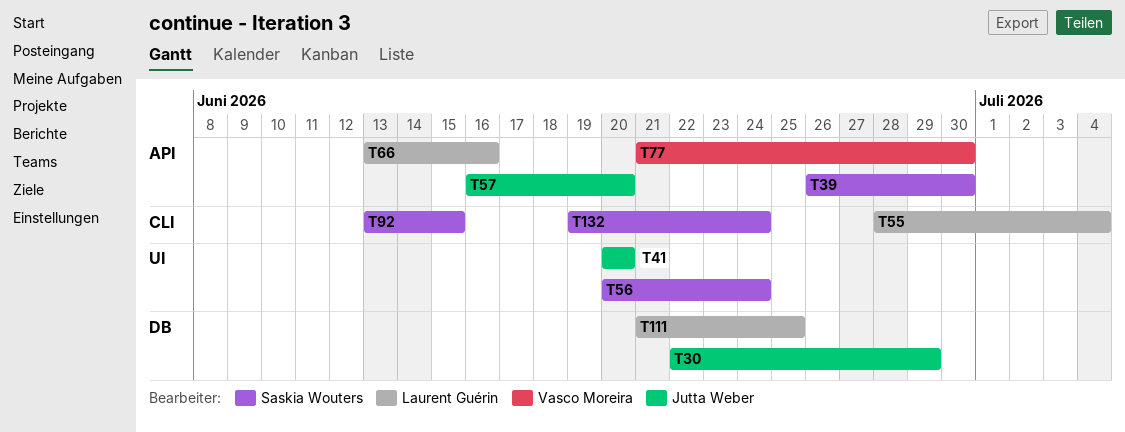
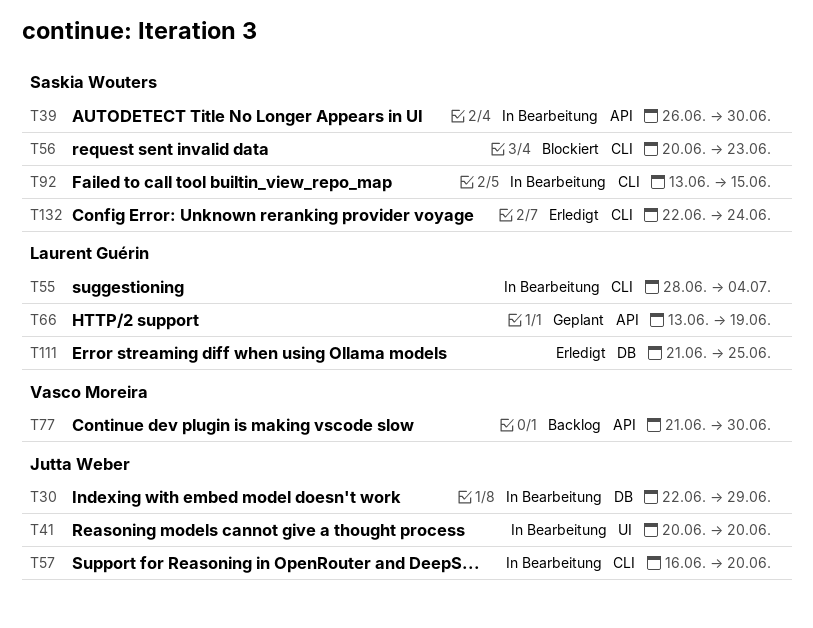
T56, label: UI -> CLI
T56, due: Jun 24 -> Jun 23
T57, label: API -> CLI
T66, due: Jun 16 -> Jun 19
T132, start: Jun 19 -> Jun 22

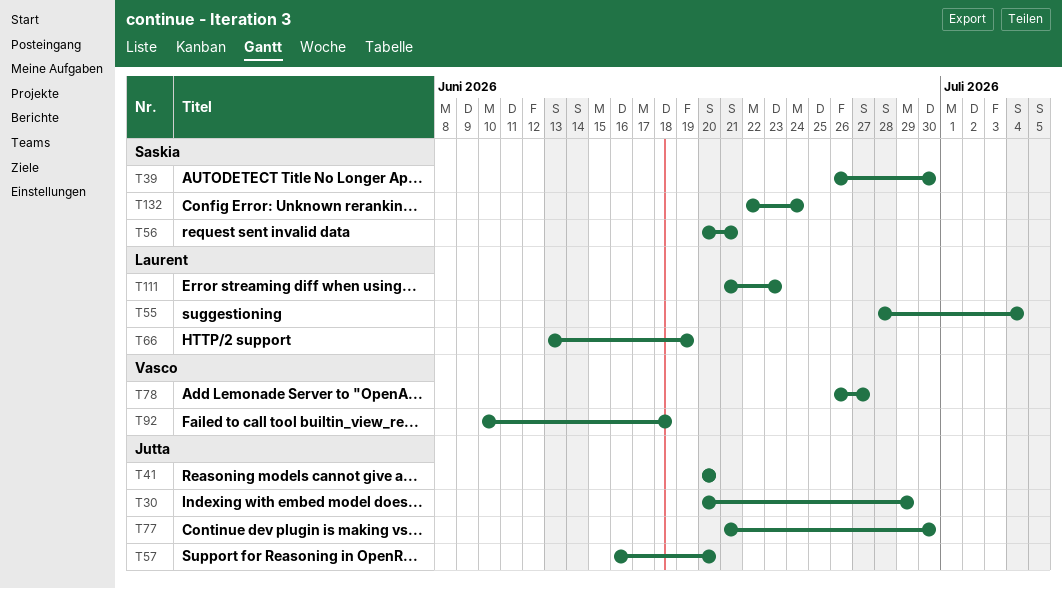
T30, start: Jun 22 -> Jun 20
T56, due: Jun 23 -> Jun 21
T77, owner: Vasco Moreira -> Jutta Weber
T78: none -> present
T92, owner: Saskia Wouters -> Vasco Moreira
T92, start: Jun 13 -> Jun 10
T92, due: Jun 15 -> Jun 18
T111, due: Jun 25 -> Jun 23

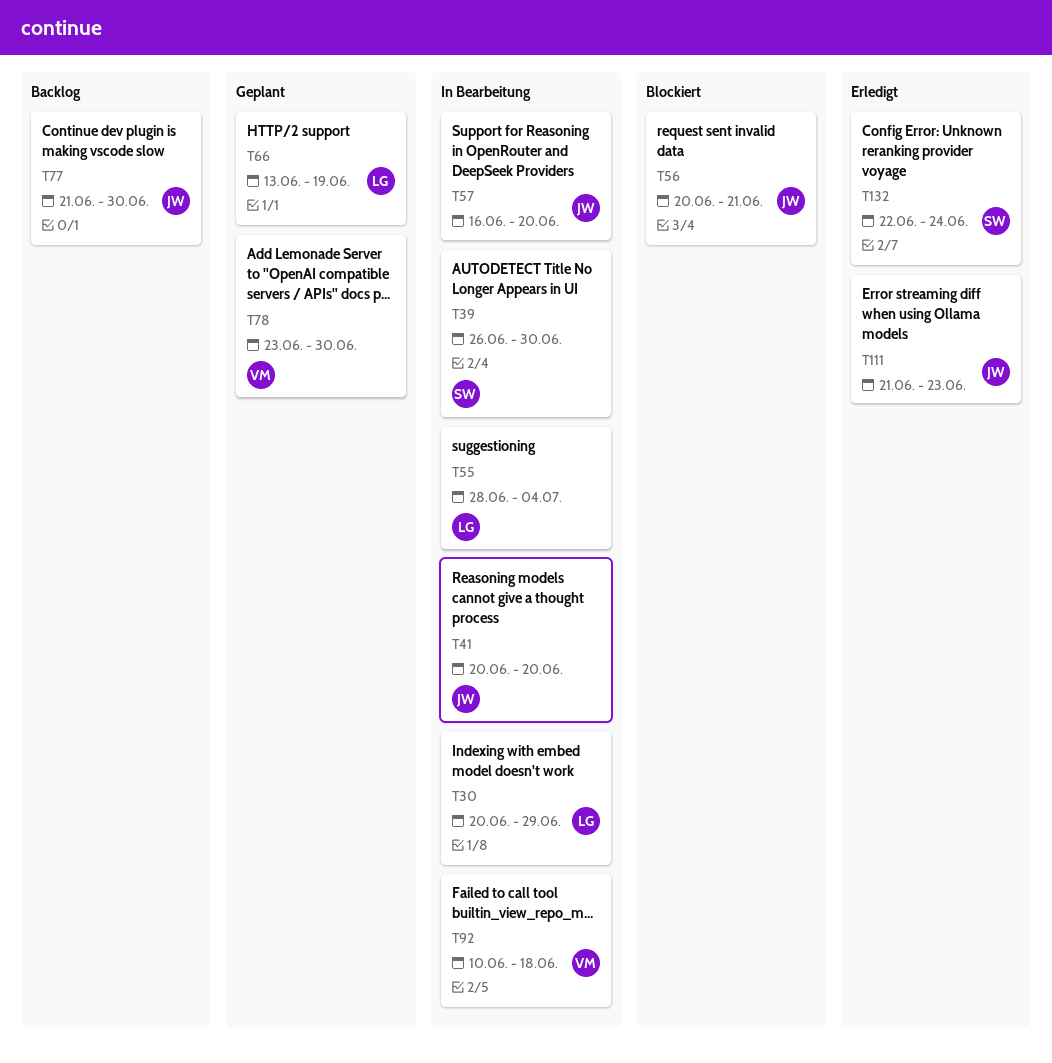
T30, owner: Jutta -> Laurent
T56, owner: Saskia -> Jutta
T78, start: Jun 26 -> Jun 23
T78, due: Jun 27 -> Jun 30
T111, owner: Laurent -> Jutta

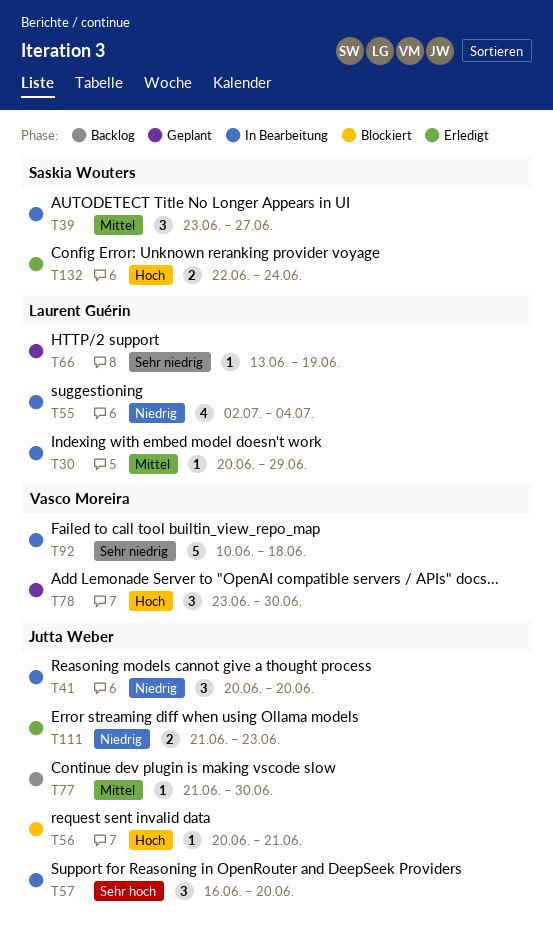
T39, start: Jun 26 -> Jun 23
T39, due: Jun 30 -> Jun 27
T55, start: Jun 28 -> Jul 2

